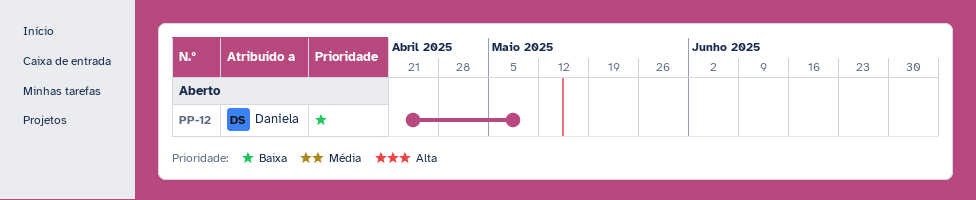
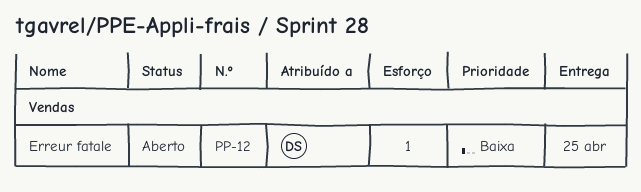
PP-12, due: May 9 -> Apr 25

